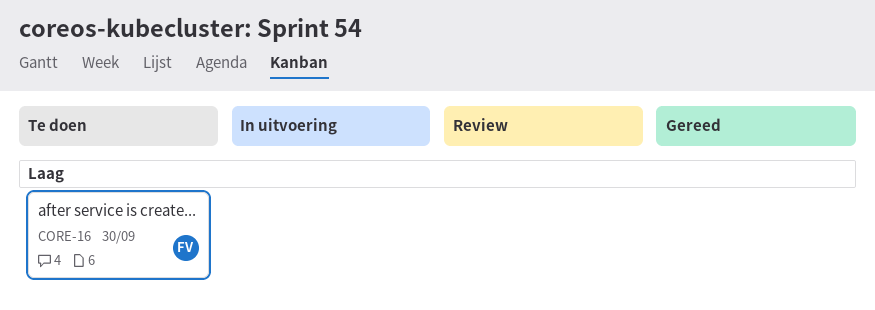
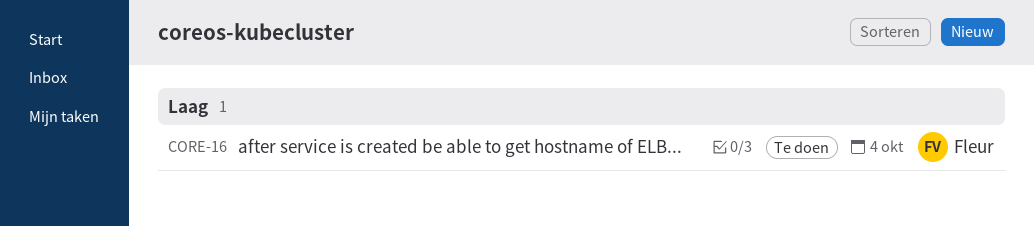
CORE-16, due: Sep 30 -> Oct 4

